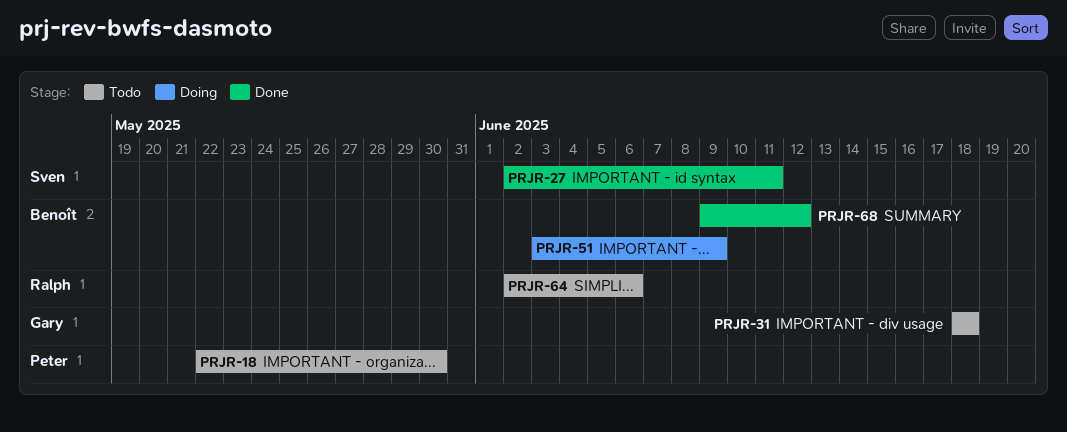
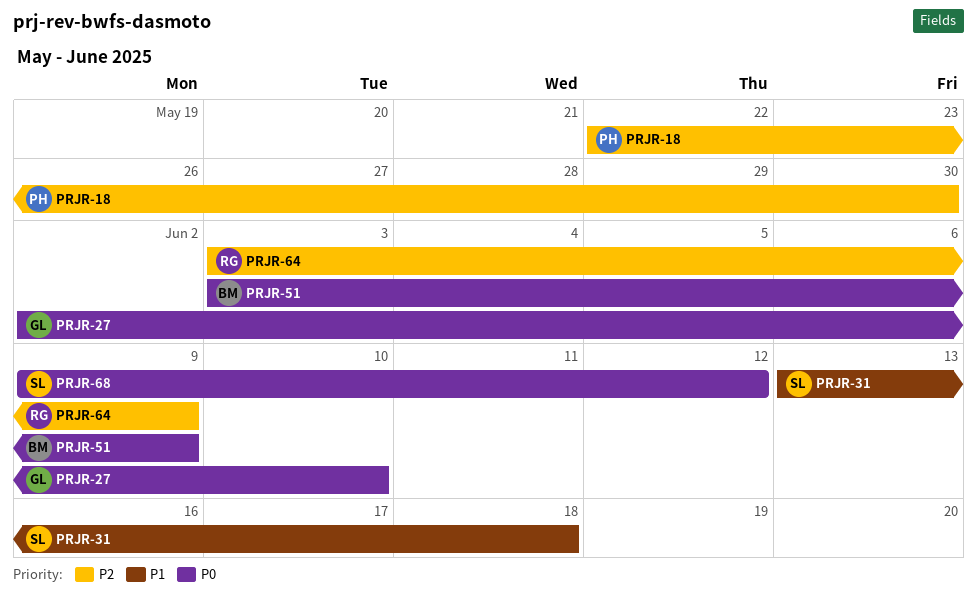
PRJR-27, owner: Sven -> Gary
PRJR-27, due: Jun 11 -> Jun 10
PRJR-31, owner: Gary -> Sven
PRJR-31, start: Jun 18 -> Jun 13
PRJR-64, start: Jun 2 -> Jun 3
PRJR-64, due: Jun 6 -> Jun 9
PRJR-68, owner: Benoît -> Sven

